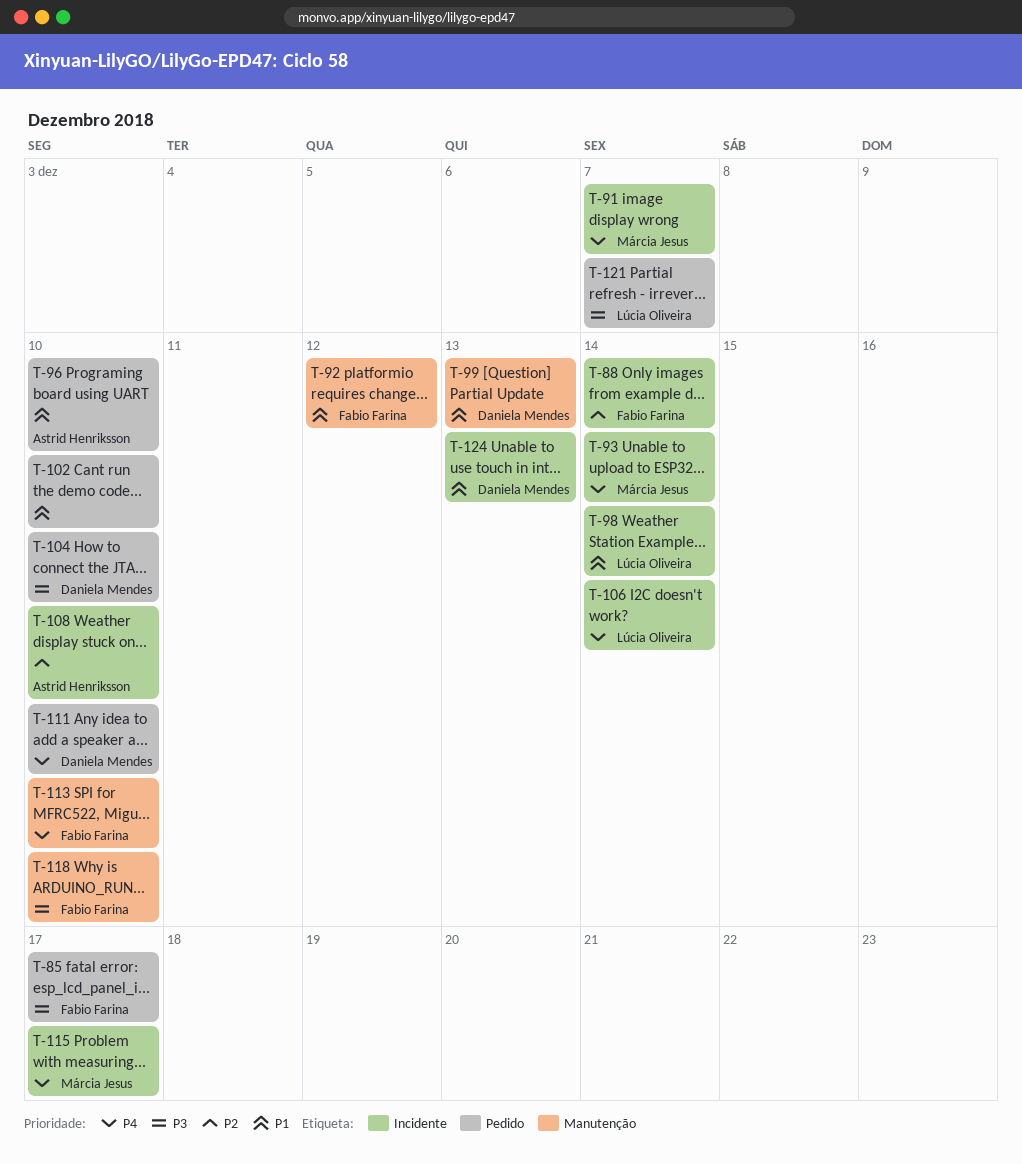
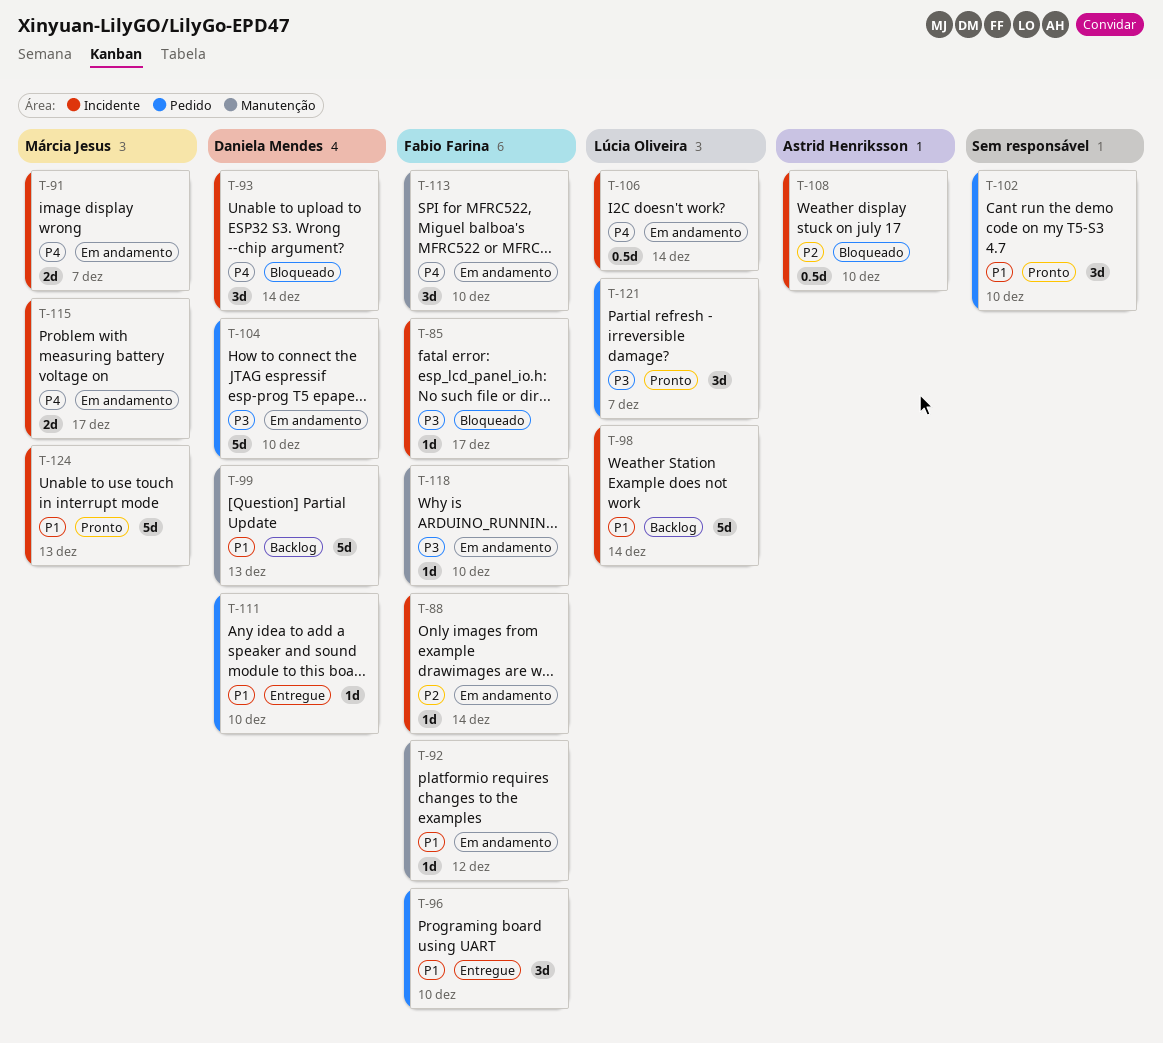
T-85, label: Pedido -> Incidente
T-93, owner: Márcia Jesus -> Daniela Mendes
T-96, owner: Astrid Henriksson -> Fabio Farina
T-111, priority: P4 -> P1
T-124, owner: Daniela Mendes -> Márcia Jesus

